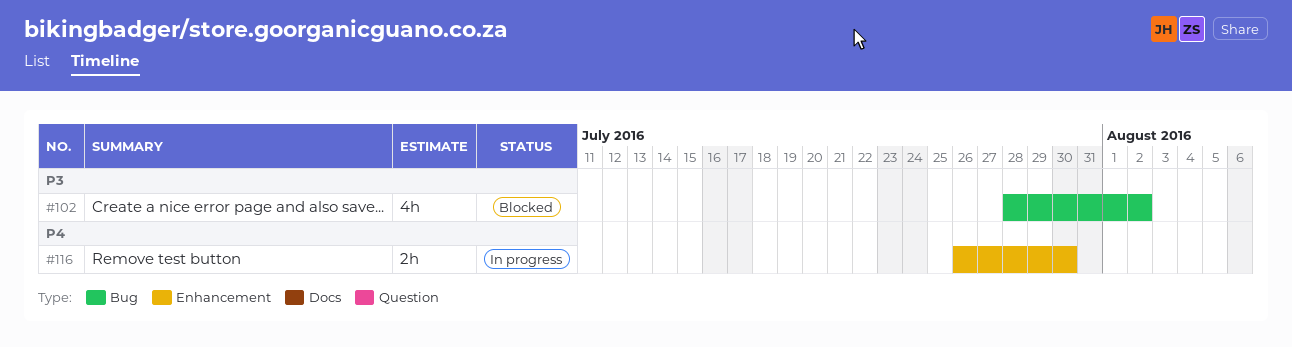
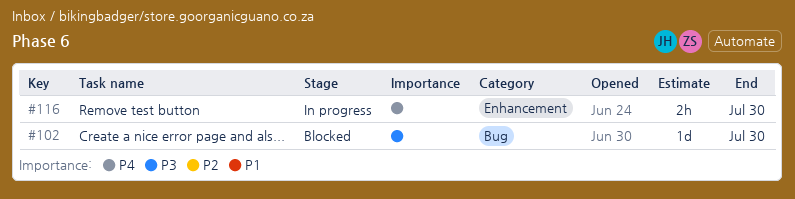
#102, estimate: 4h -> 1d
#102, due: Aug 2 -> Jul 30

